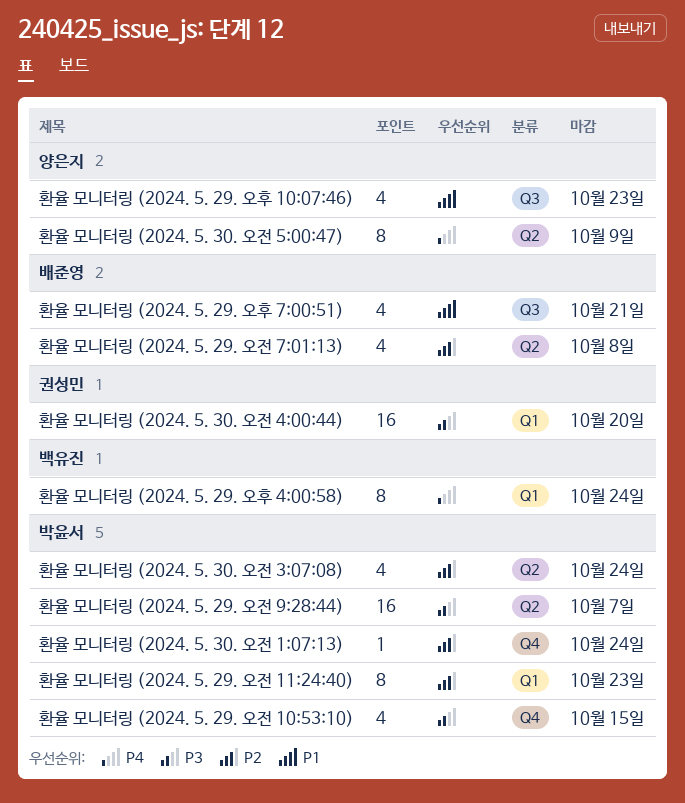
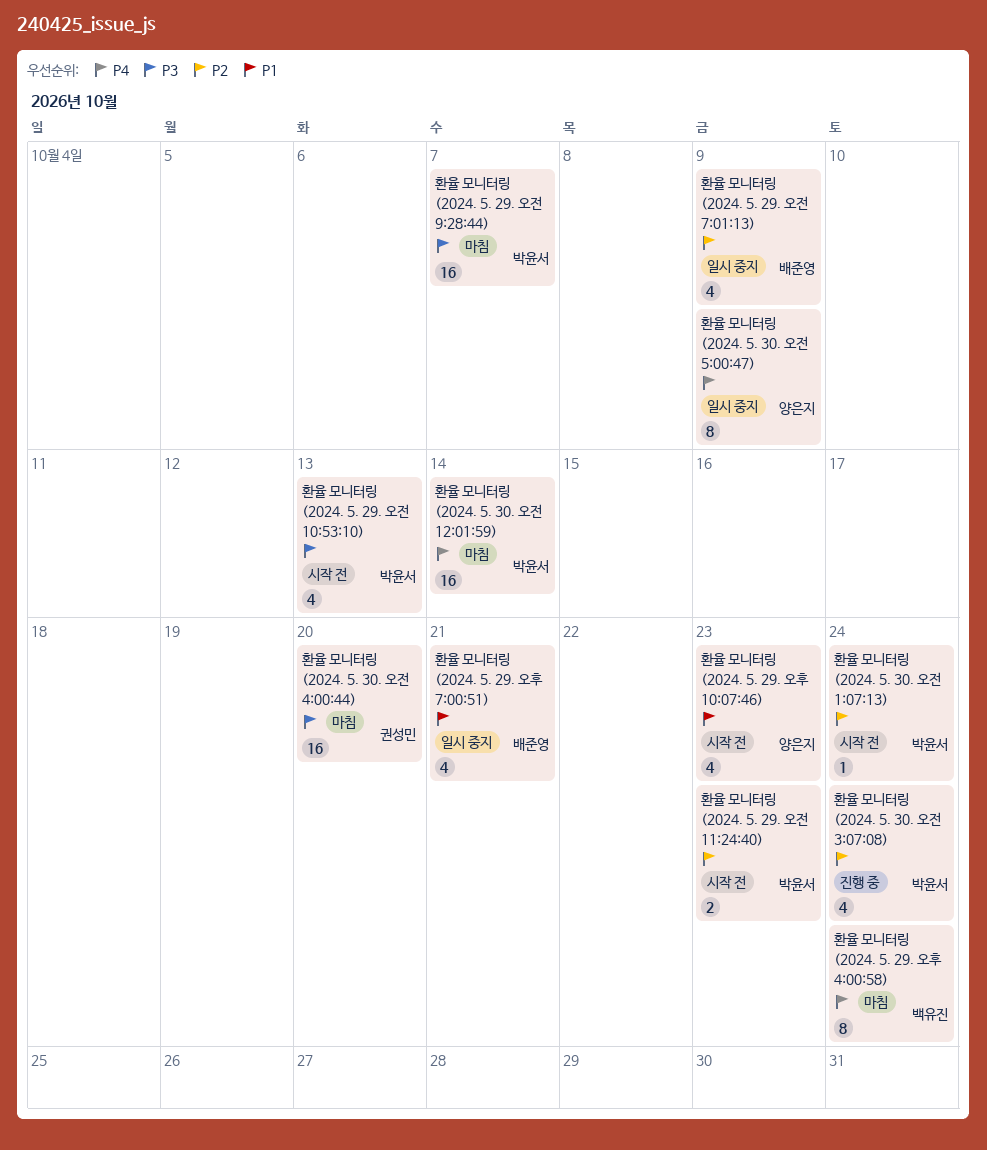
환율 모니터링 (2024. 5. 29. 오전 10:53:10), due: Oct 15 -> Oct 13
환율 모니터링 (2024. 5. 29. 오전 11:24:40), estimate: 8 -> 2
환율 모니터링 (2024. 5. 29. 오전 7:01:13), due: Oct 8 -> Oct 9
환율 모니터링 (2024. 5. 30. 오전 12:01:59): none -> present

